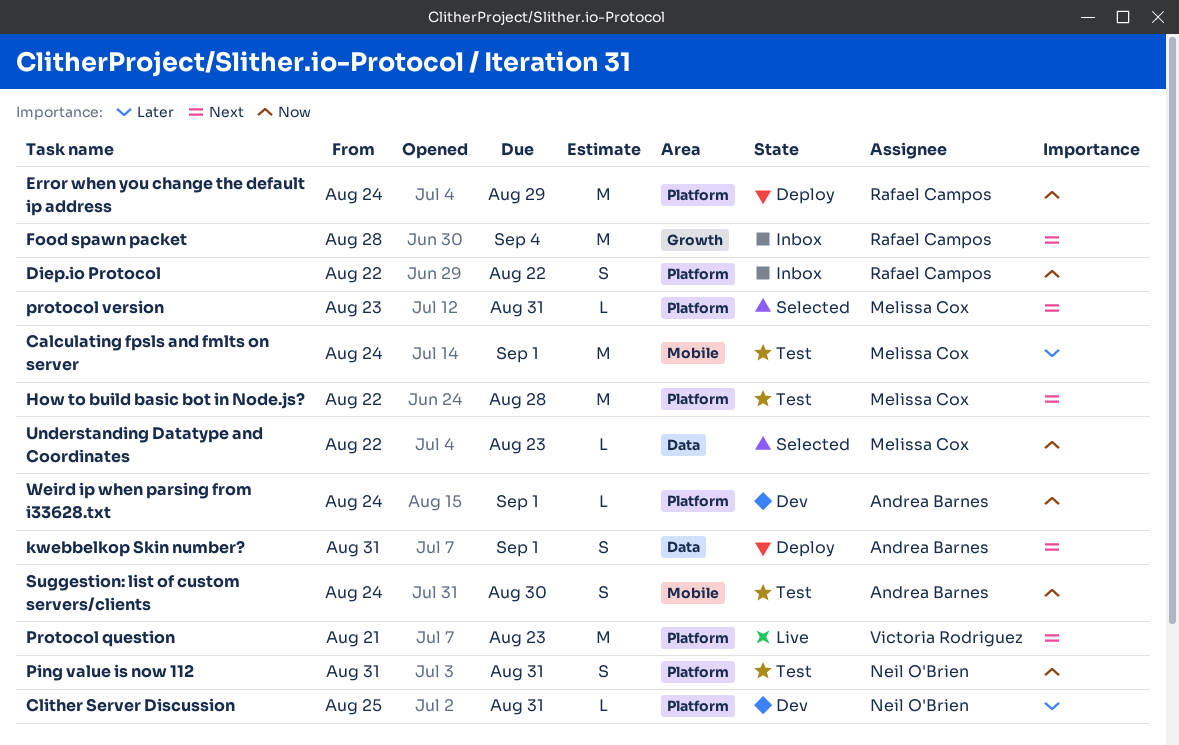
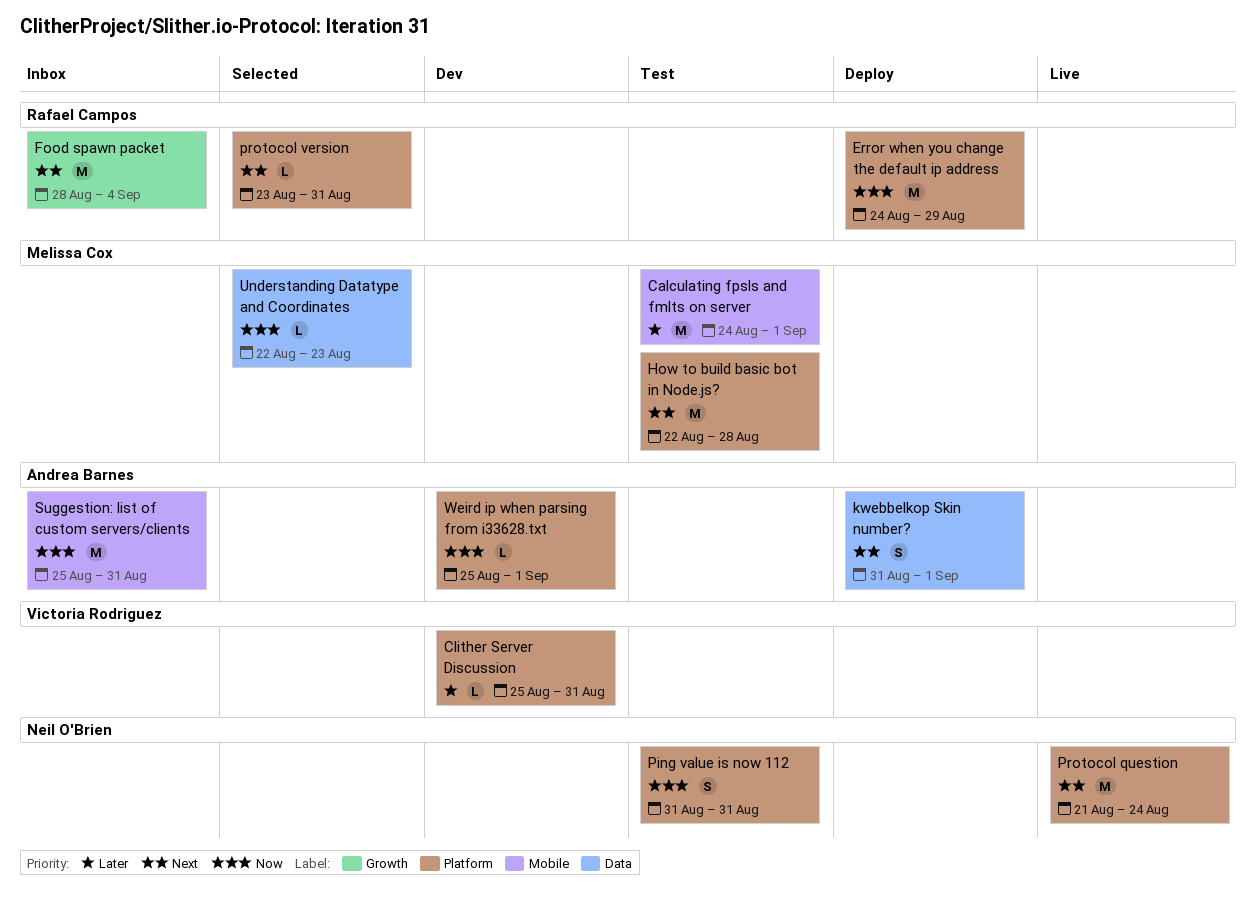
Clither Server Discussion, owner: Neil O'Brien -> Victoria Rodriguez
Diep.io Protocol: present -> none
Protocol question, owner: Victoria Rodriguez -> Neil O'Brien
Protocol question, due: Aug 23 -> Aug 24
protocol version, owner: Melissa Cox -> Rafael Campos
Suggestion: list of custom servers/clients, status: Test -> Inbox
Suggestion: list of custom servers/clients, estimate: S -> M
Suggestion: list of custom servers/clients, start: Aug 24 -> Aug 25
Suggestion: list of custom servers/clients, due: Aug 30 -> Aug 31
Weird ip when parsing from i33628.txt, start: Aug 24 -> Aug 25

